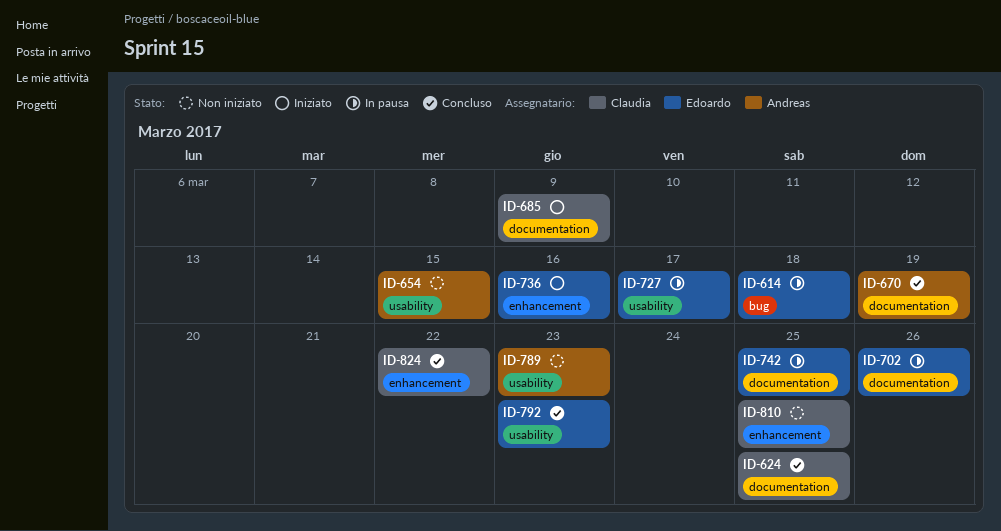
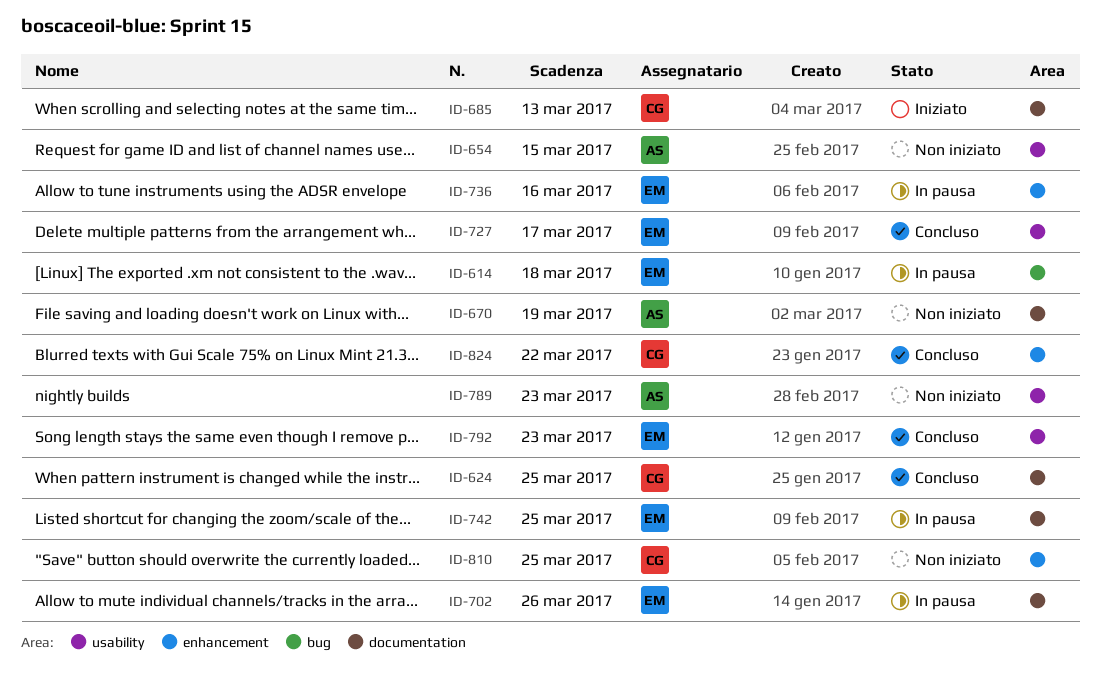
ID-670, status: Concluso -> Non iniziato
ID-685, due: Mar 9 -> Mar 13
ID-727, status: In pausa -> Concluso
ID-736, status: Iniziato -> In pausa

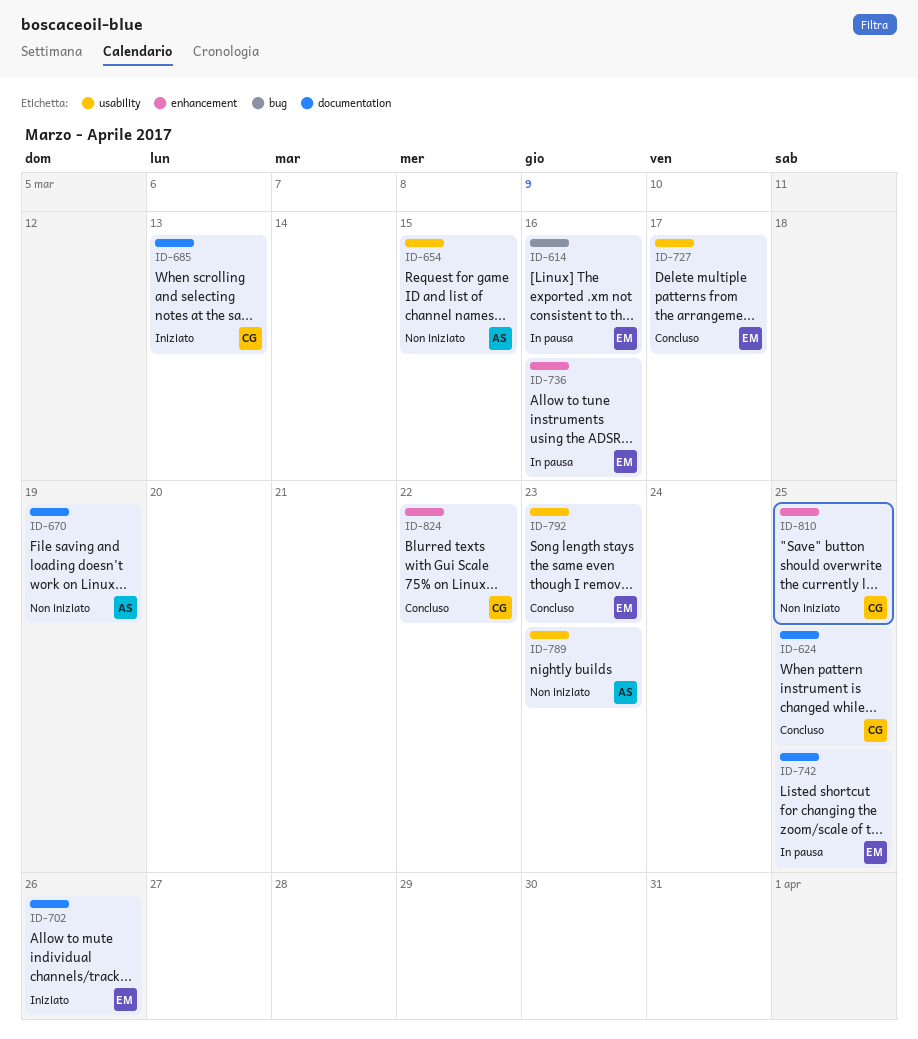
ID-614, due: Mar 18 -> Mar 16
ID-702, status: In pausa -> Iniziato

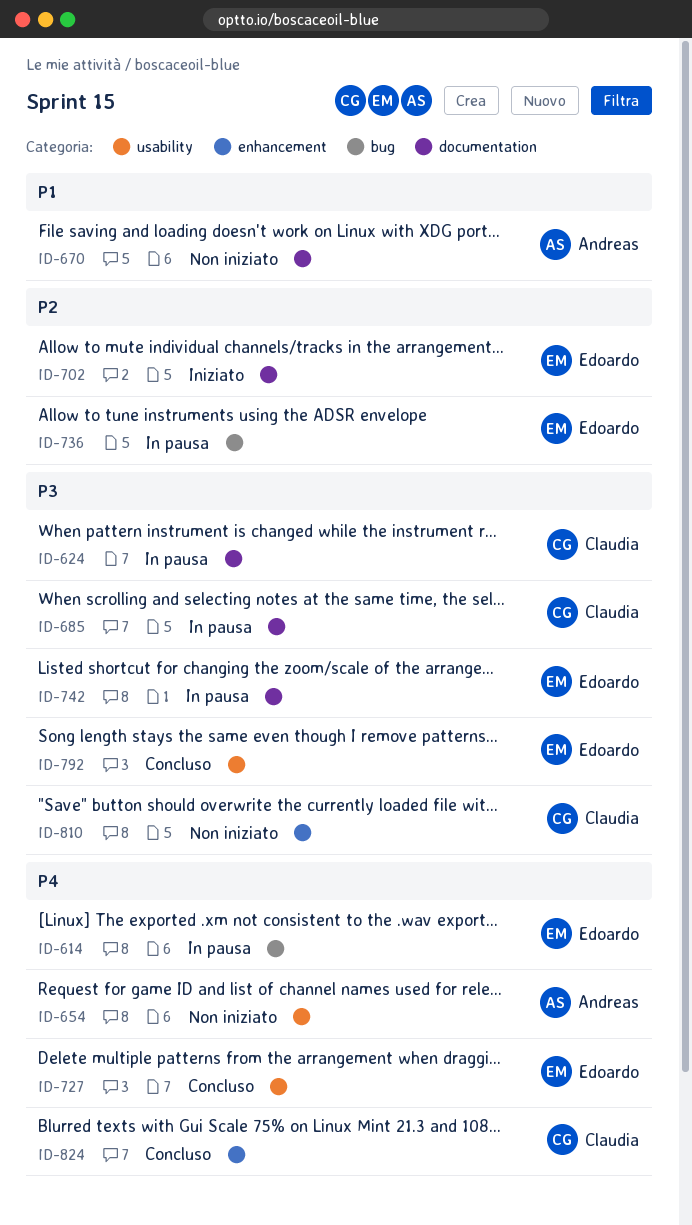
ID-624, status: Concluso -> In pausa
ID-685, status: Iniziato -> In pausa
ID-736, label: enhancement -> bug
ID-789: present -> none

